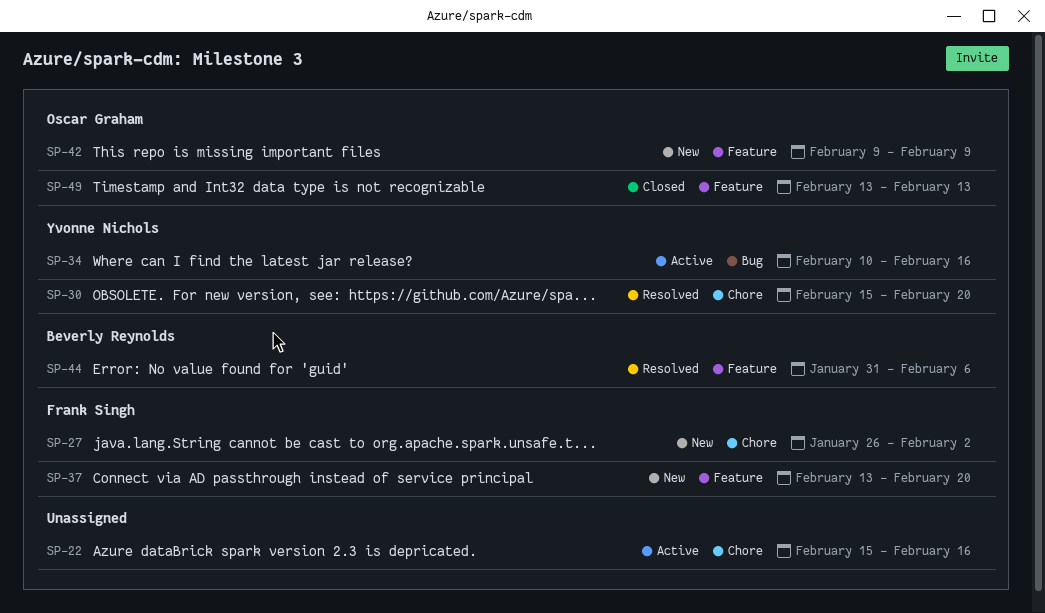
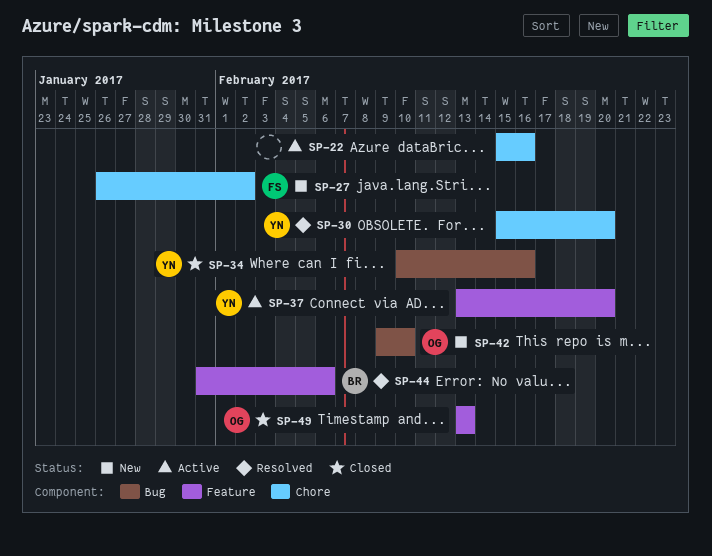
SP-34, status: Active -> Closed
SP-37, status: New -> Active
SP-37, owner: Frank Singh -> Yvonne Nichols
SP-42, label: Feature -> Bug
SP-42, due: Feb 9 -> Feb 10

